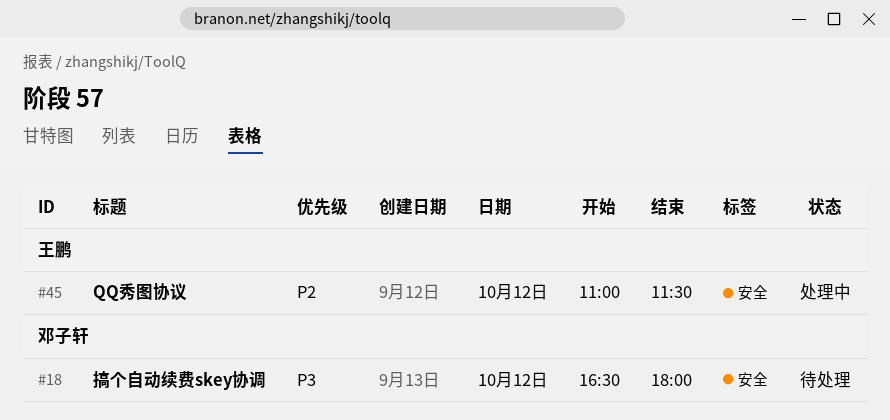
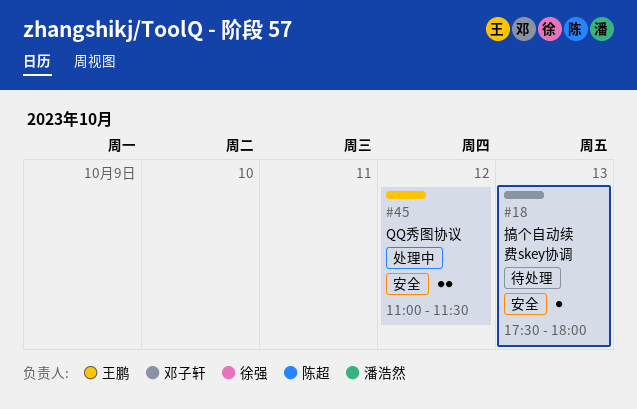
#18, day: Oct 12 -> Oct 13
#18, begins: 16:30 -> 17:30

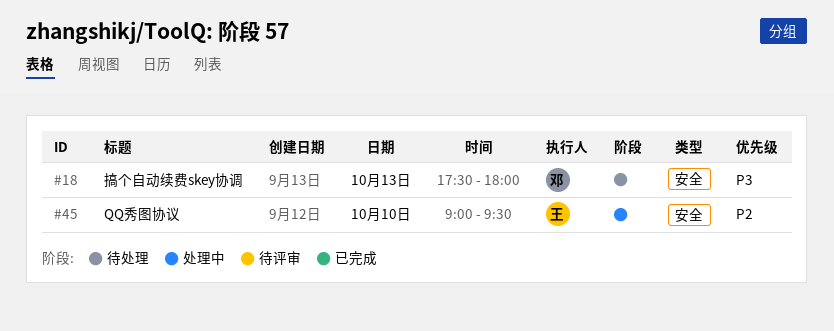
#45, day: Oct 12 -> Oct 10
#45, begins: 11:00 -> 09:00
#45, ends: 11:30 -> 09:30

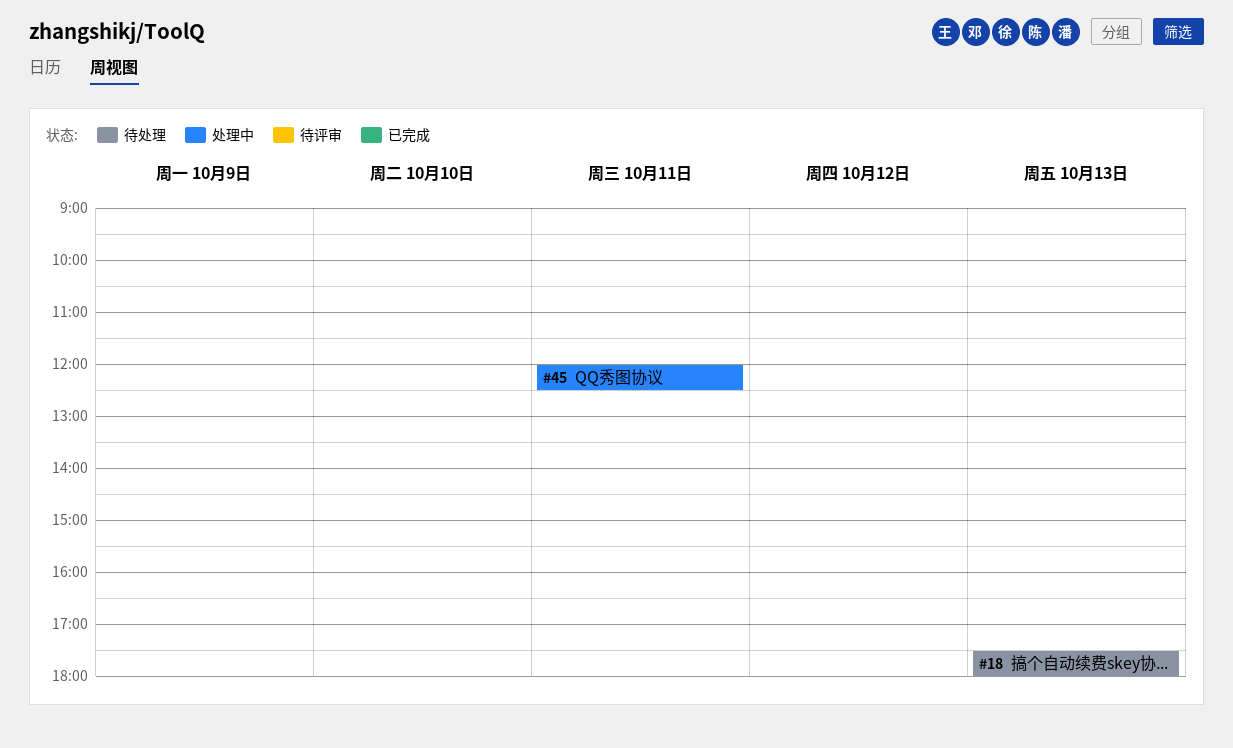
#45, day: Oct 10 -> Oct 11
#45, begins: 09:00 -> 12:00
#45, ends: 09:30 -> 12:30

